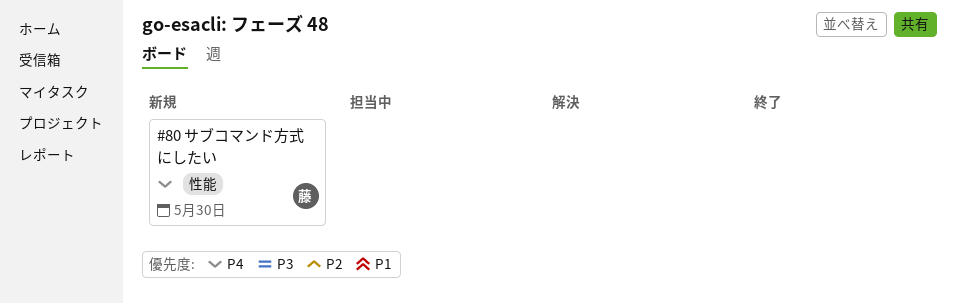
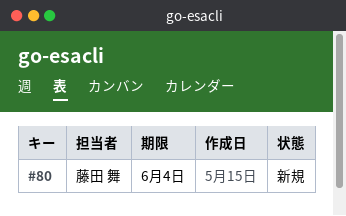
#80, due: May 30 -> Jun 4

